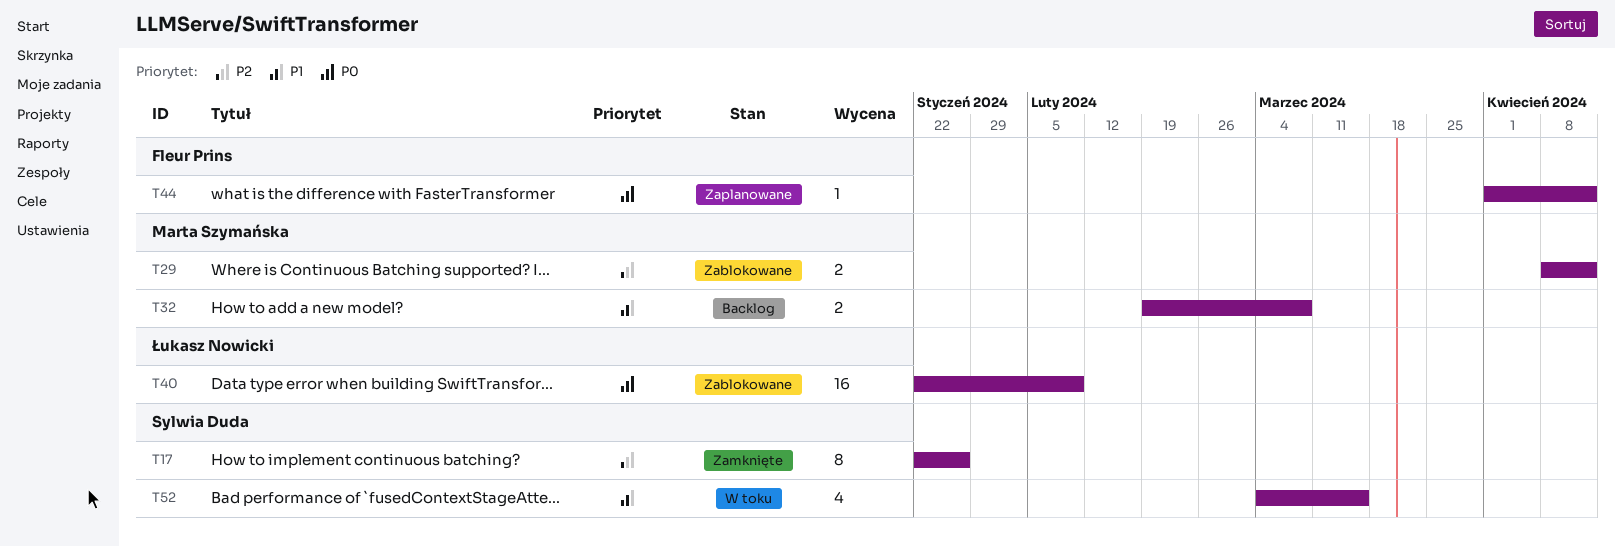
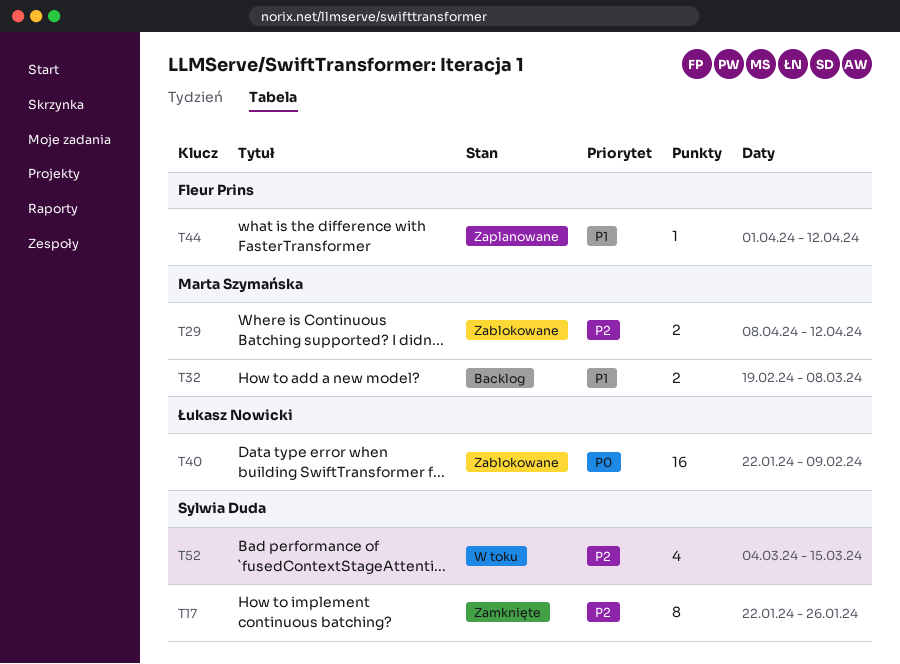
T44, priority: P0 -> P1
T52, priority: P1 -> P2

